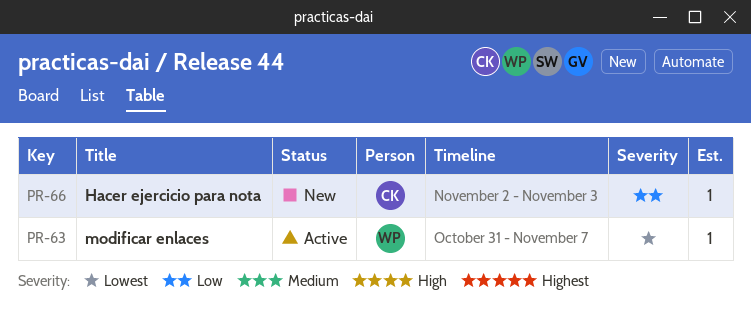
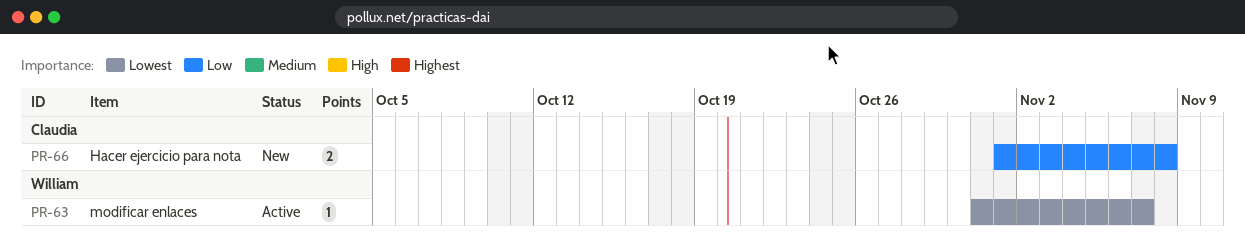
PR-66, estimate: 1 -> 2
PR-66, start: Nov 2 -> Nov 1
PR-66, due: Nov 3 -> Nov 8

